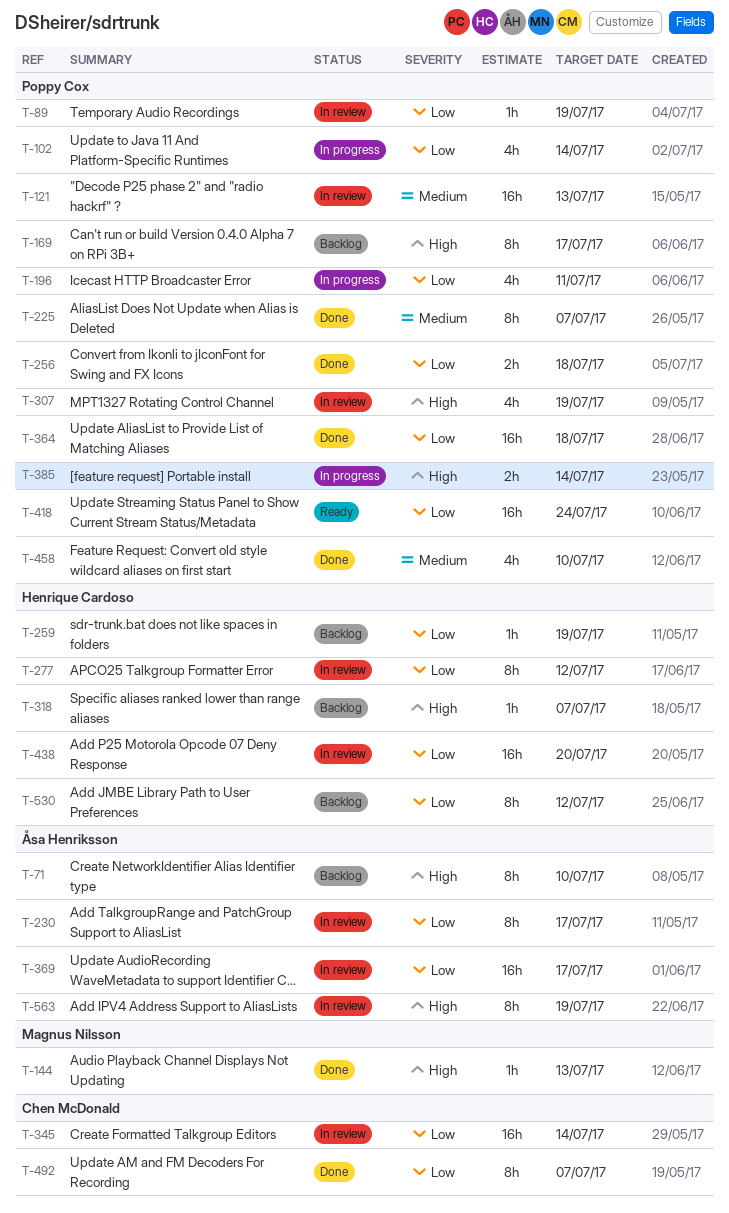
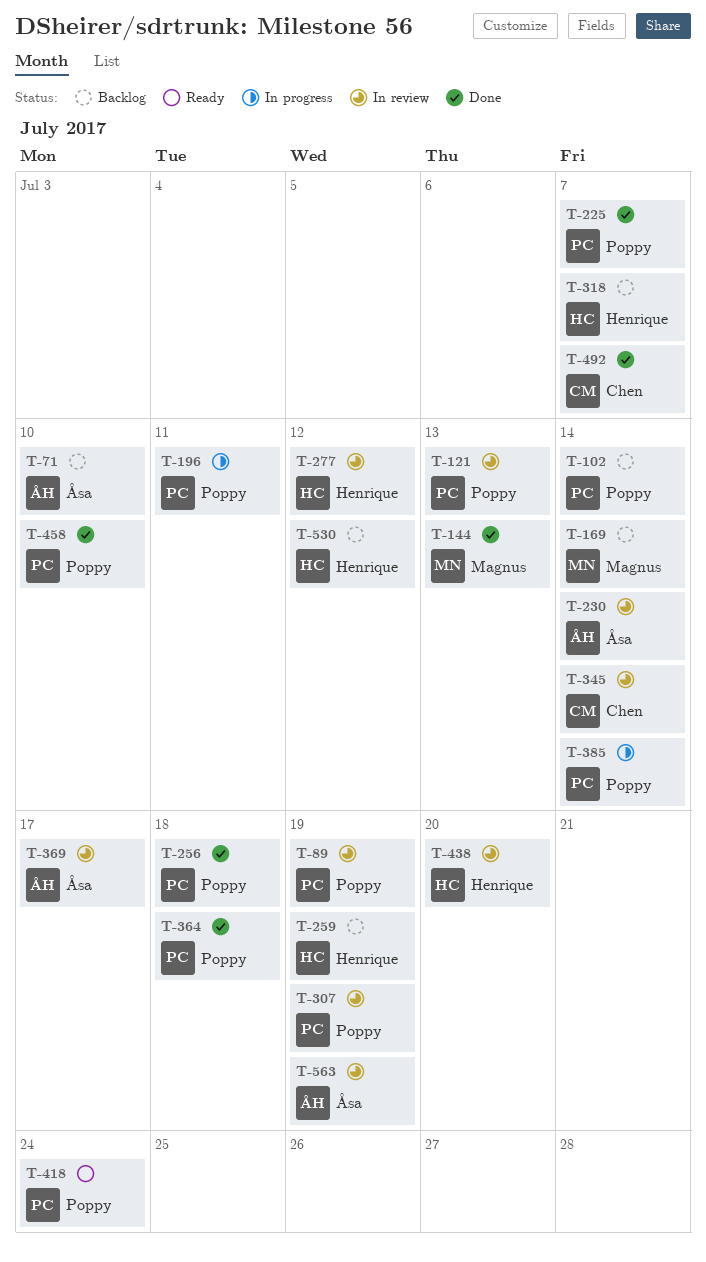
T-102, status: In progress -> Backlog
T-169, owner: Poppy Cox -> Magnus Nilsson
T-169, due: Jul 17 -> Jul 14
T-230, due: Jul 17 -> Jul 14

